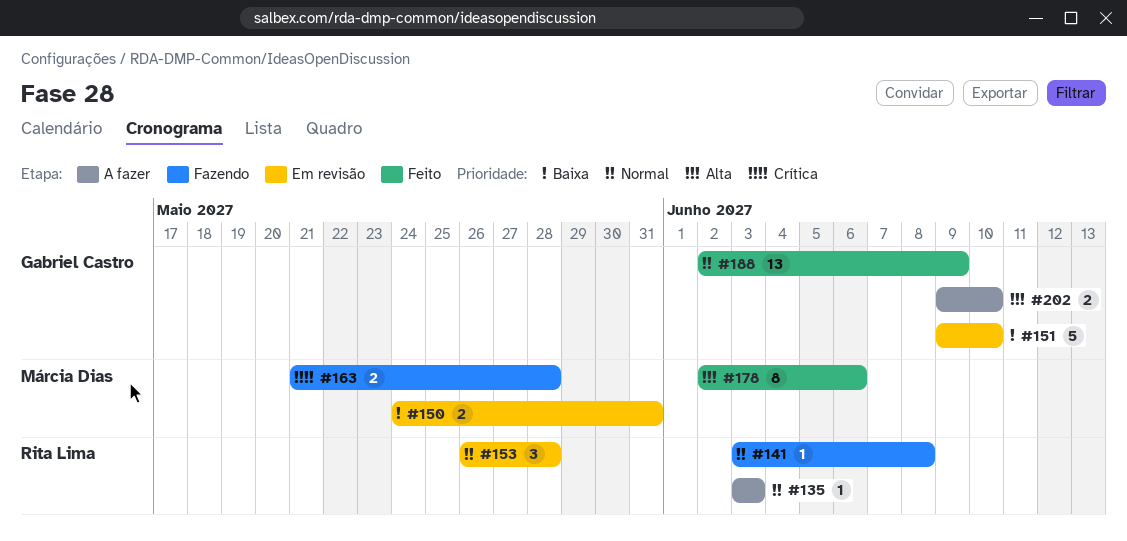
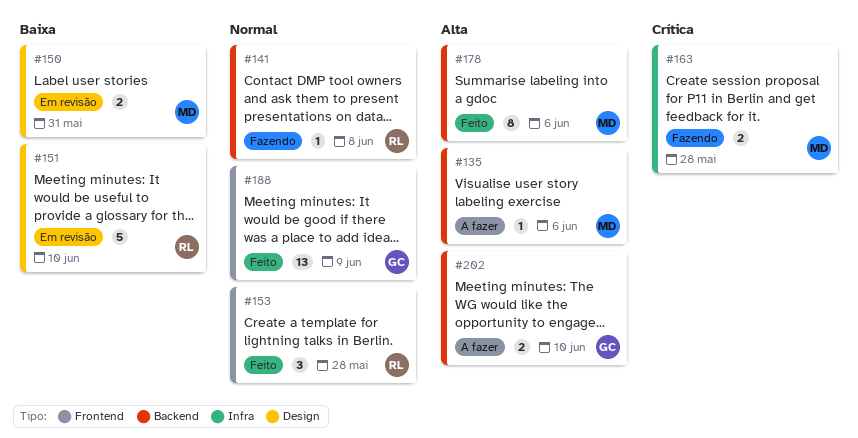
#135, owner: Rita Lima -> Márcia Dias
#135, priority: Normal -> Alta
#135, due: Jun 3 -> Jun 6
#151, owner: Gabriel Castro -> Rita Lima
#153, status: Em revisão -> Feito

